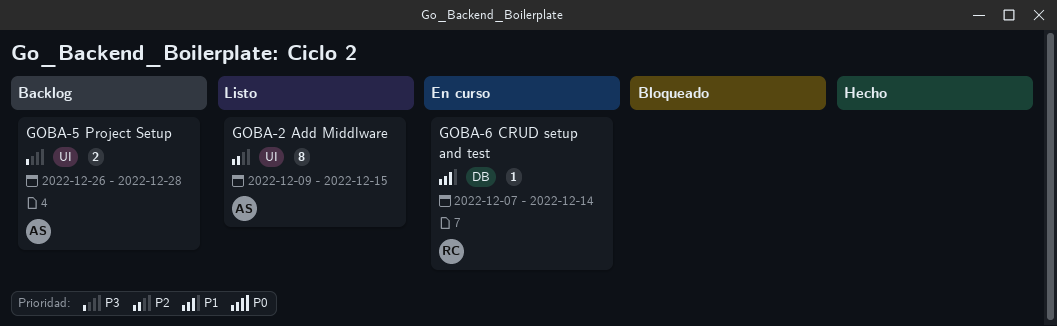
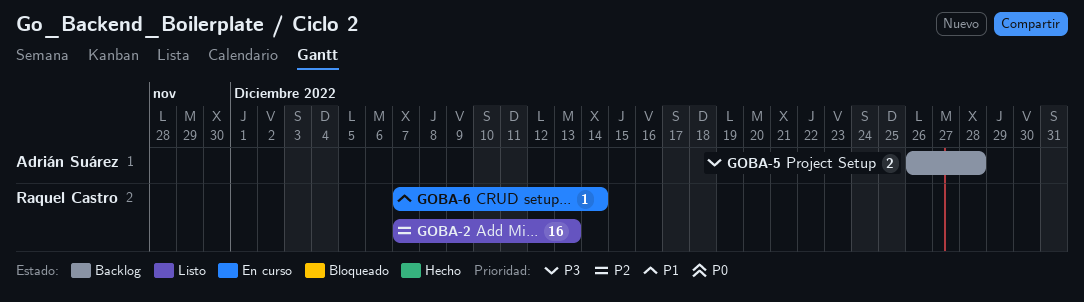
GOBA-2, owner: Adrián Suárez -> Raquel Castro
GOBA-2, estimate: 8 -> 16
GOBA-2, start: Dec 9 -> Dec 7
GOBA-2, due: Dec 15 -> Dec 13

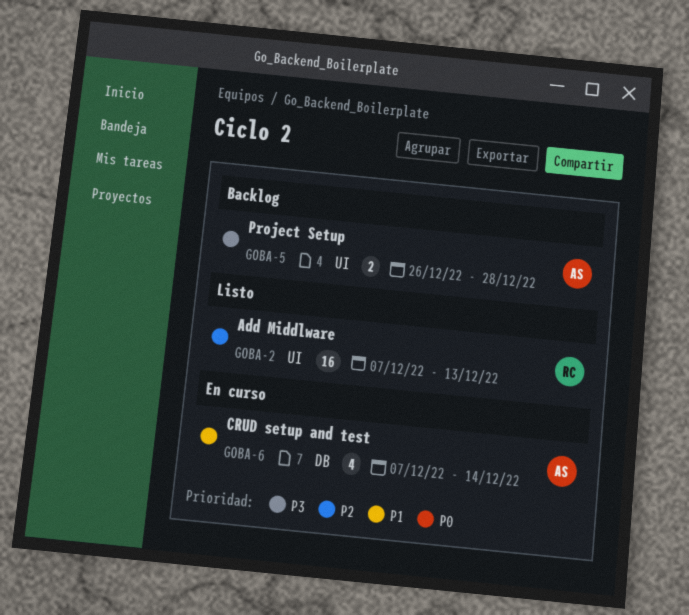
GOBA-6, owner: Raquel Castro -> Adrián Suárez
GOBA-6, estimate: 1 -> 4

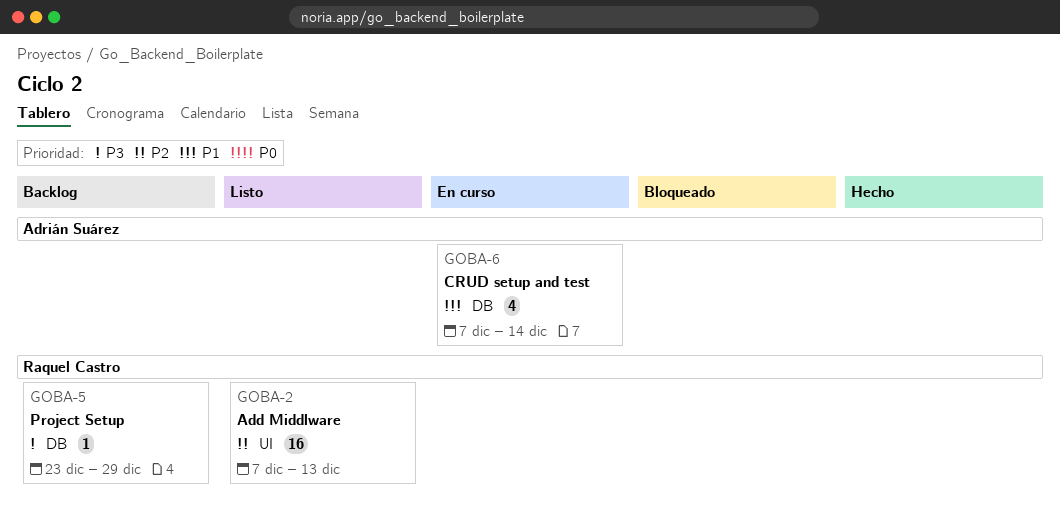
GOBA-5, owner: Adrián Suárez -> Raquel Castro
GOBA-5, label: UI -> DB
GOBA-5, estimate: 2 -> 1
GOBA-5, start: Dec 26 -> Dec 23
GOBA-5, due: Dec 28 -> Dec 29

